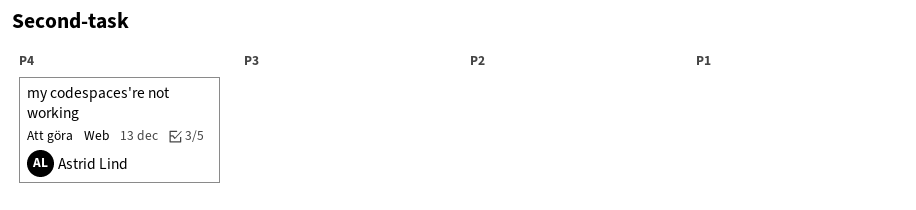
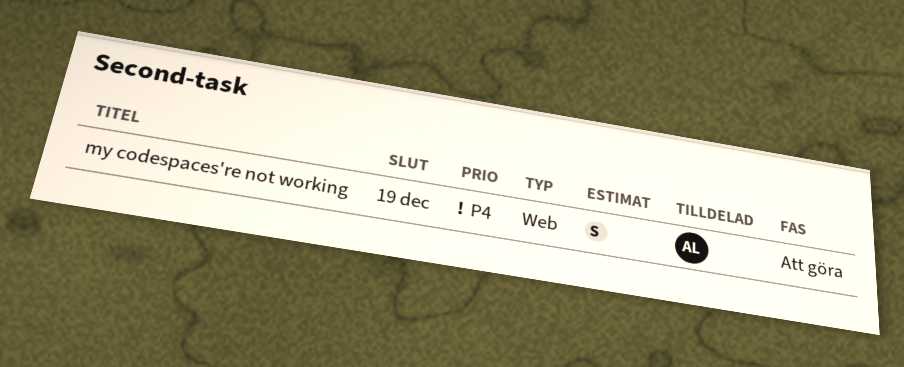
my codespaces're not working, due: Dec 13 -> Dec 19

